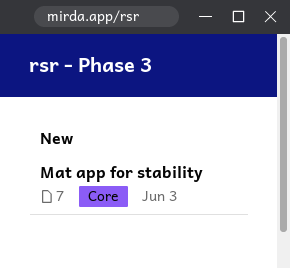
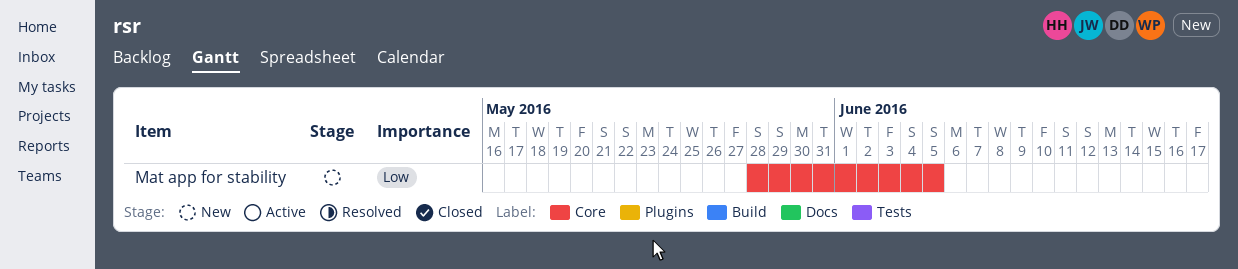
Mat app for stability, due: Jun 3 -> Jun 5

